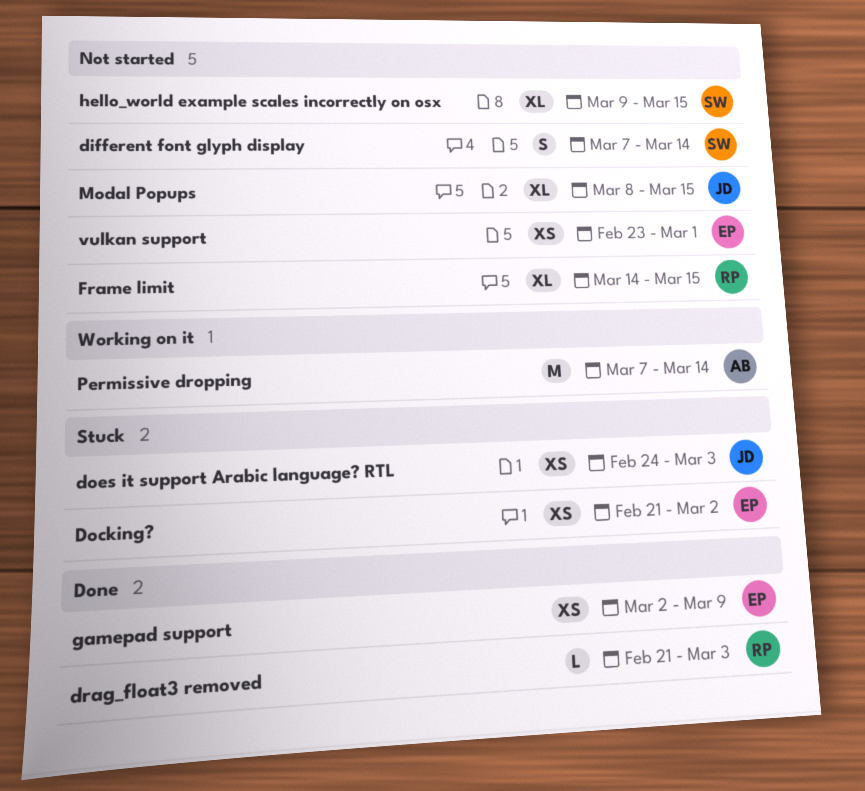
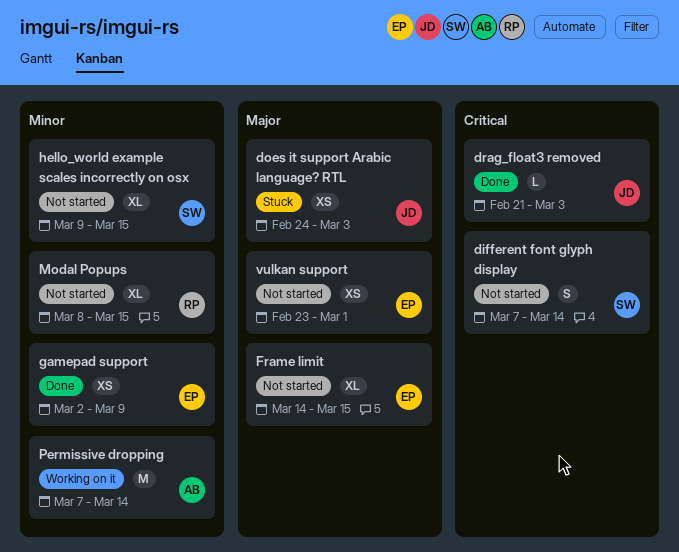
Docking?: present -> none
drag_float3 removed, owner: RP -> JD
Frame limit, owner: RP -> EP
Modal Popups, owner: JD -> RP

